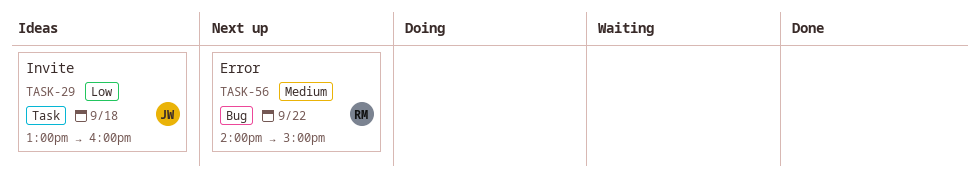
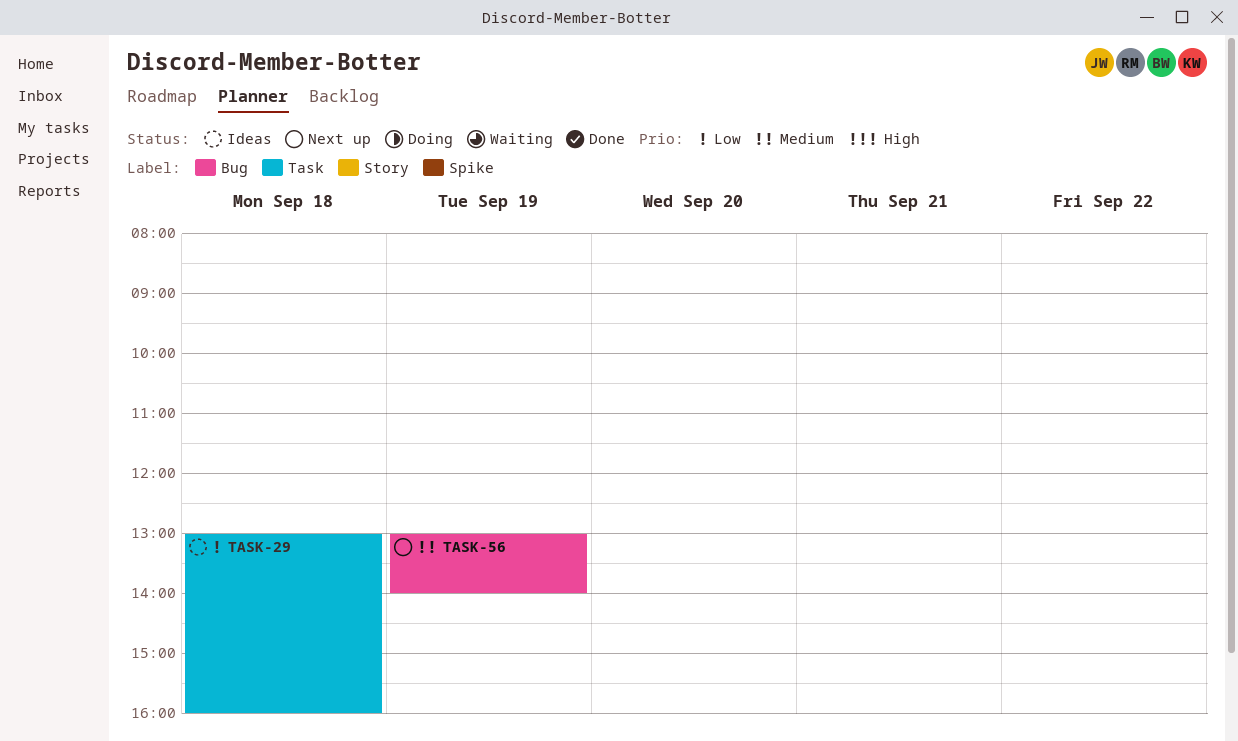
TASK-56, day: Sep 22 -> Sep 19
TASK-56, begins: 14:00 -> 13:00
TASK-56, ends: 15:00 -> 14:00

